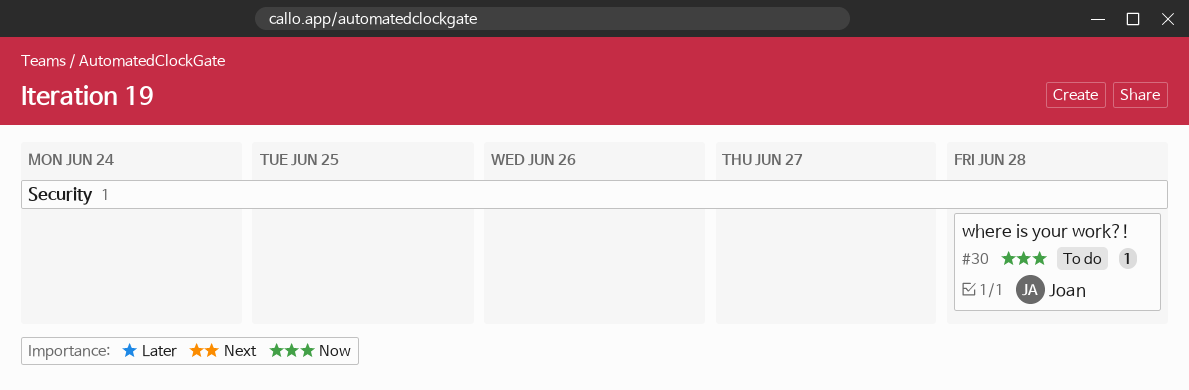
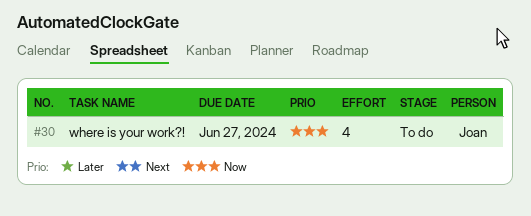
#30, estimate: 1 -> 4
#30, due: Jun 28 -> Jun 27

